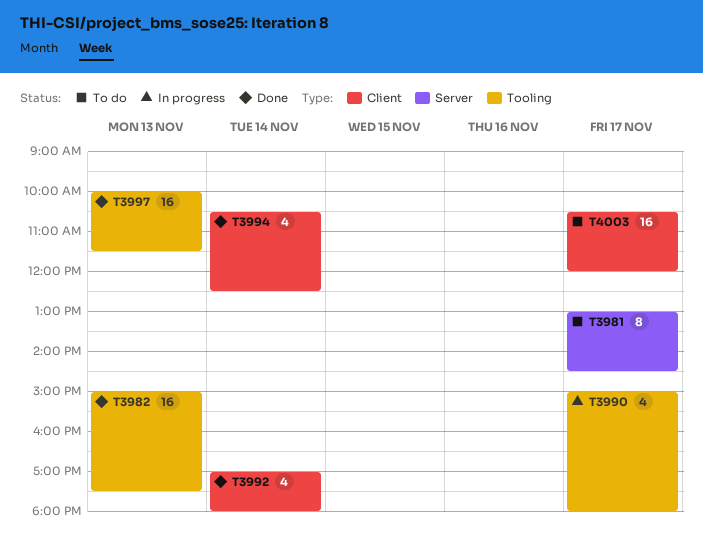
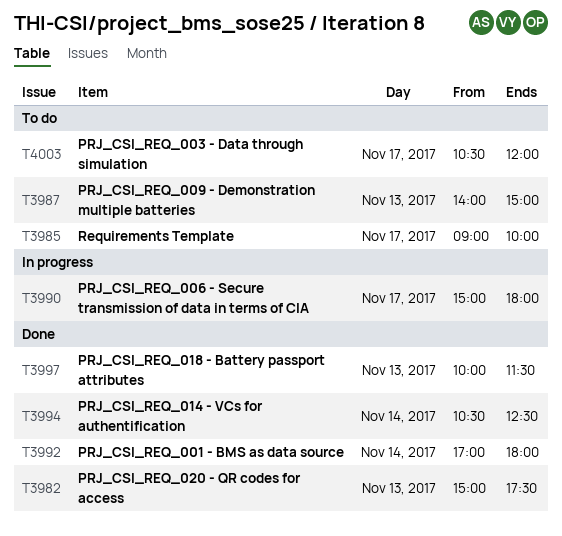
T3981: present -> none
T3985: none -> present
T3987: none -> present

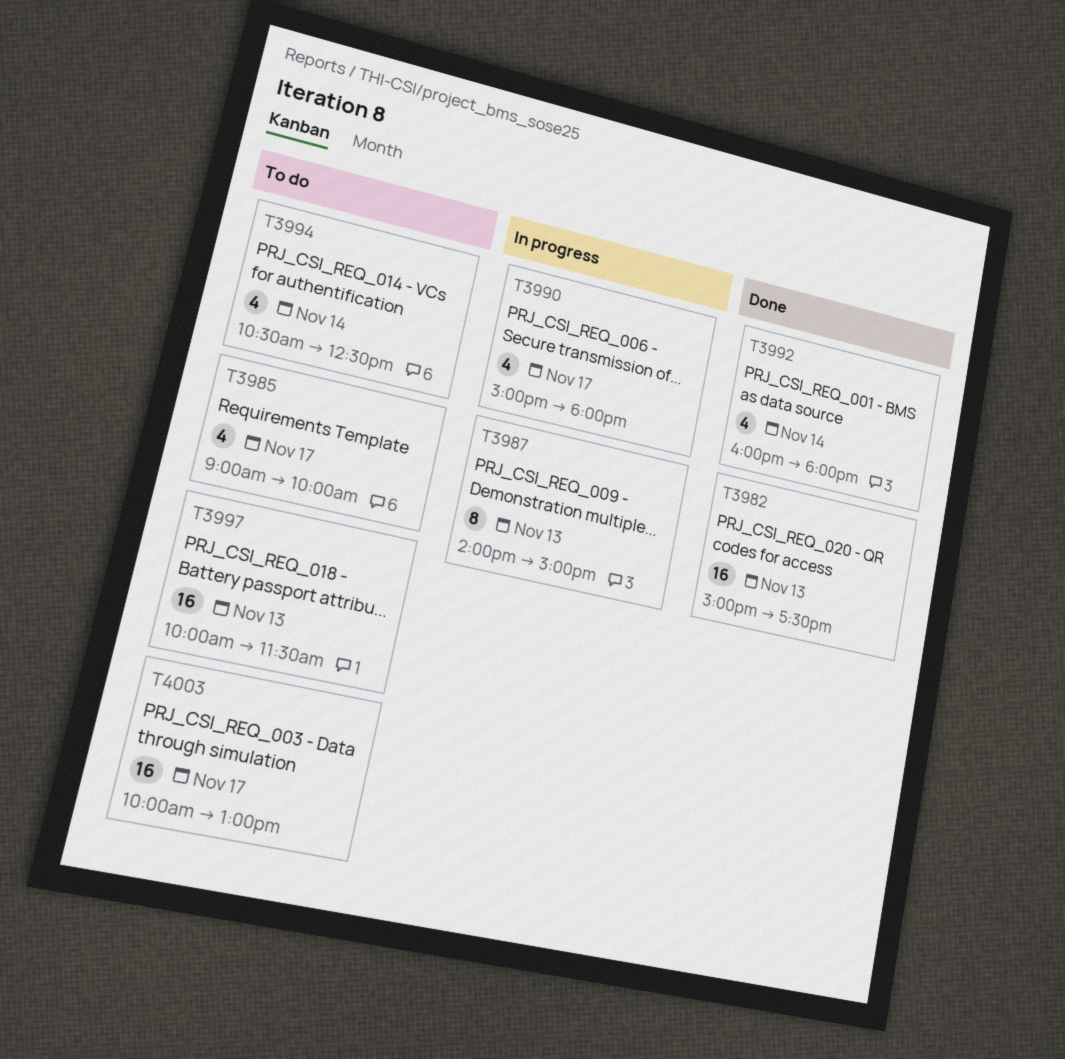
T3987, status: To do -> In progress
T3992, begins: 17:00 -> 16:00
T3994, status: Done -> To do
T3997, status: Done -> To do
T4003, begins: 10:30 -> 10:00
T4003, ends: 12:00 -> 13:00

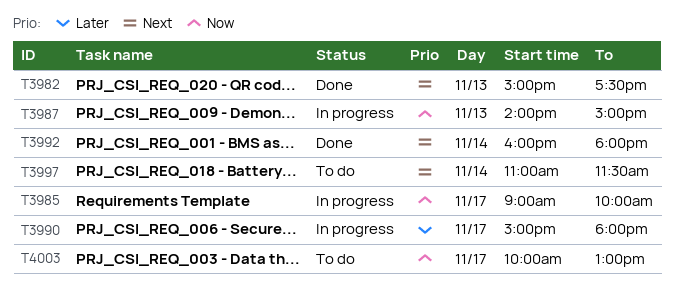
T3985, status: To do -> In progress
T3994: present -> none
T3997, day: Nov 13 -> Nov 14
T3997, begins: 10:00 -> 11:00

